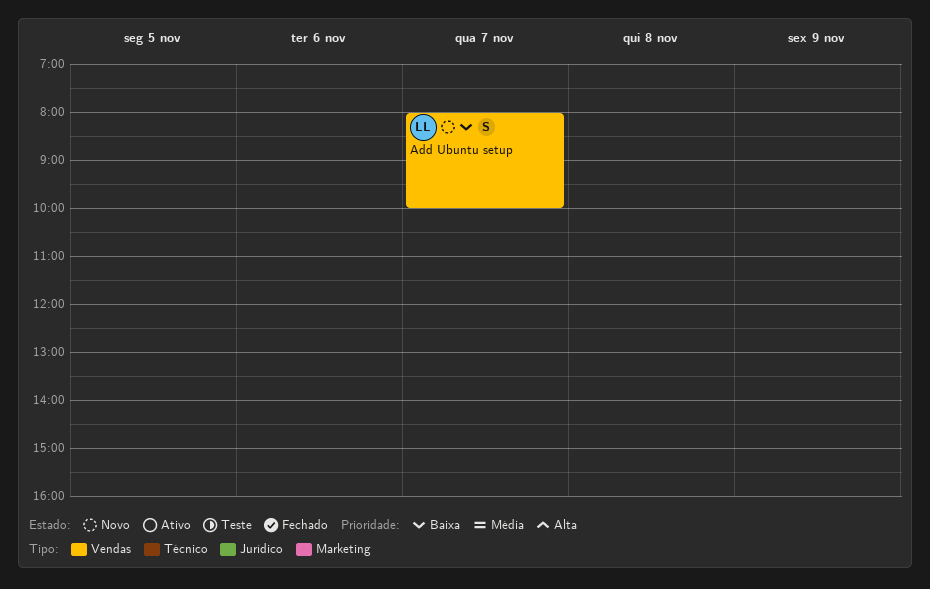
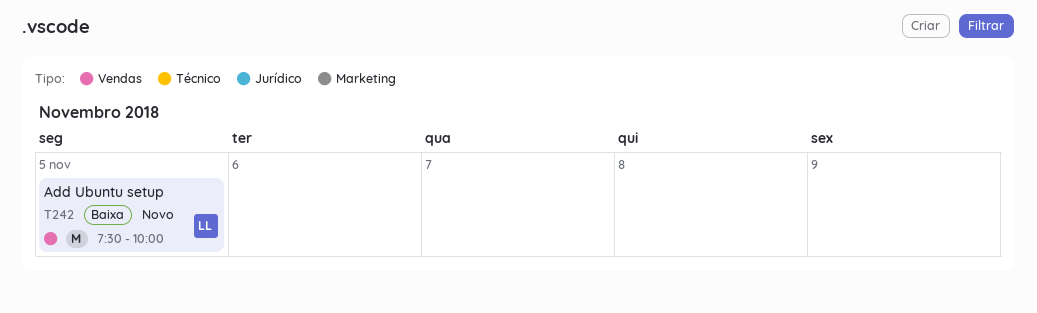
Add Ubuntu setup, estimate: S -> M
Add Ubuntu setup, day: Nov 7 -> Nov 5
Add Ubuntu setup, begins: 08:00 -> 07:30

